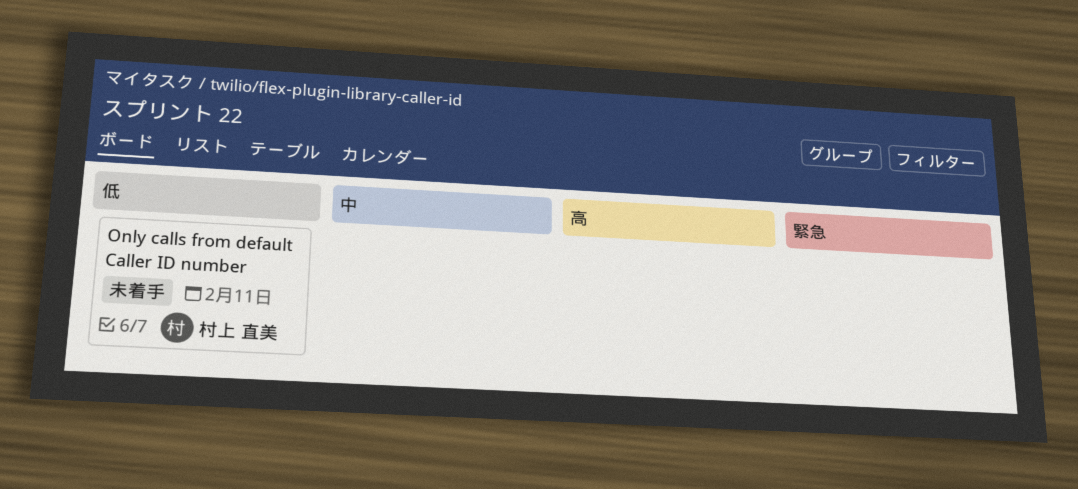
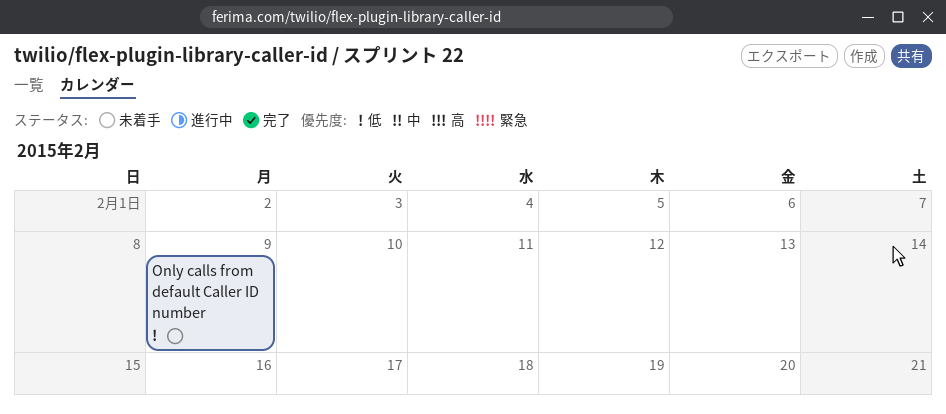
Only calls from default Caller ID number, due: Feb 11 -> Feb 9

